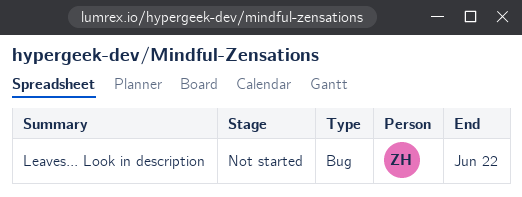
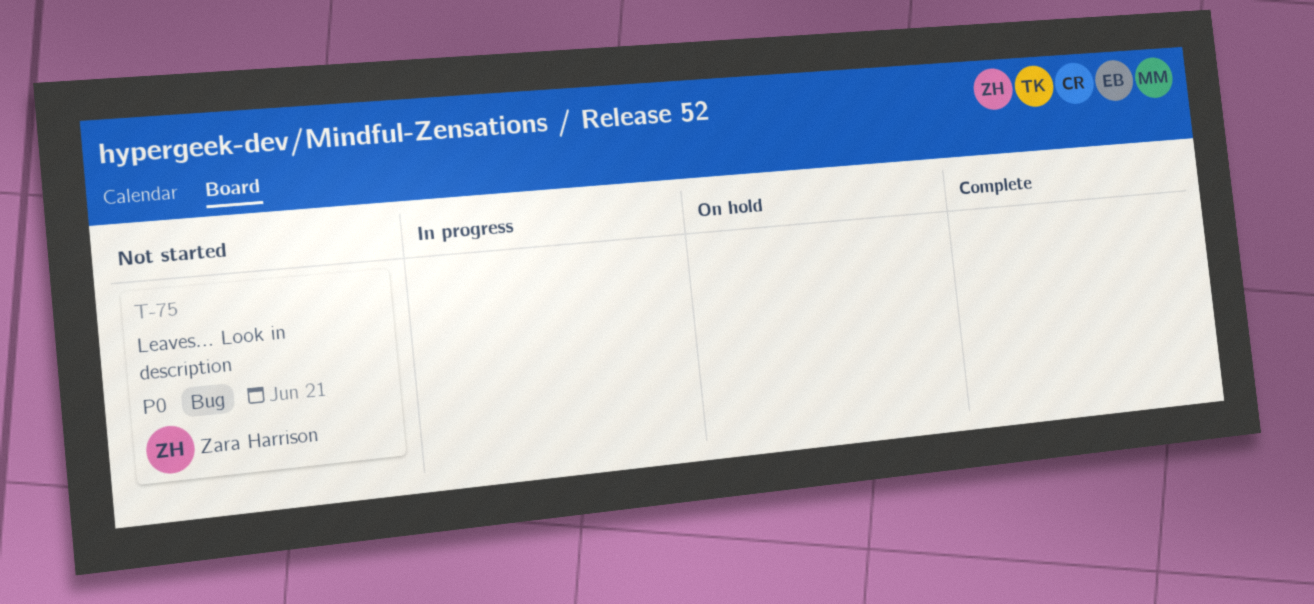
Leaves... Look in description, due: Jun 22 -> Jun 21

